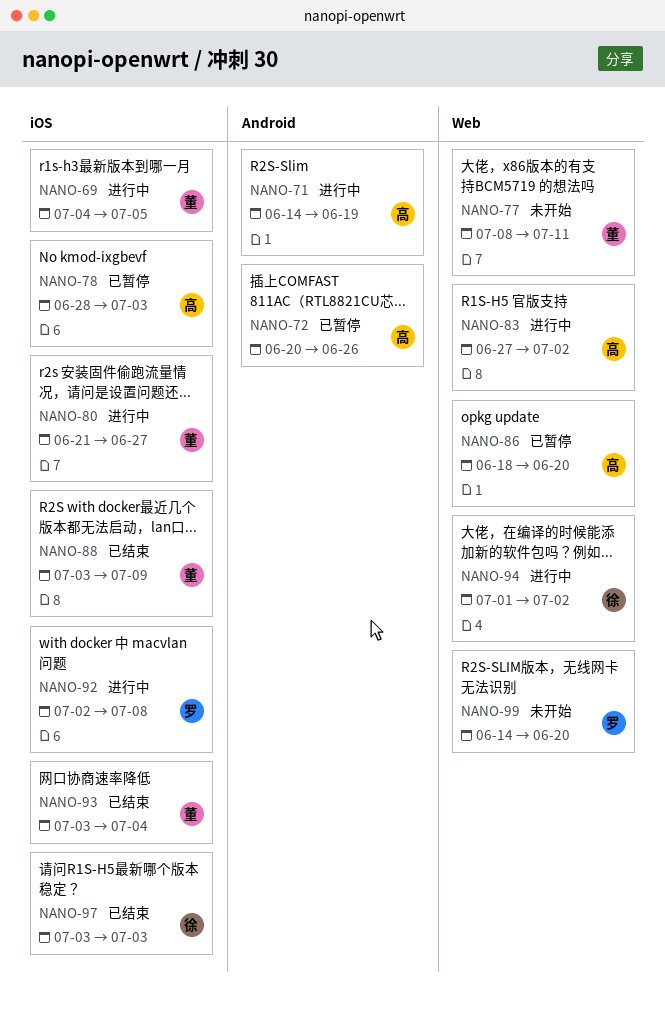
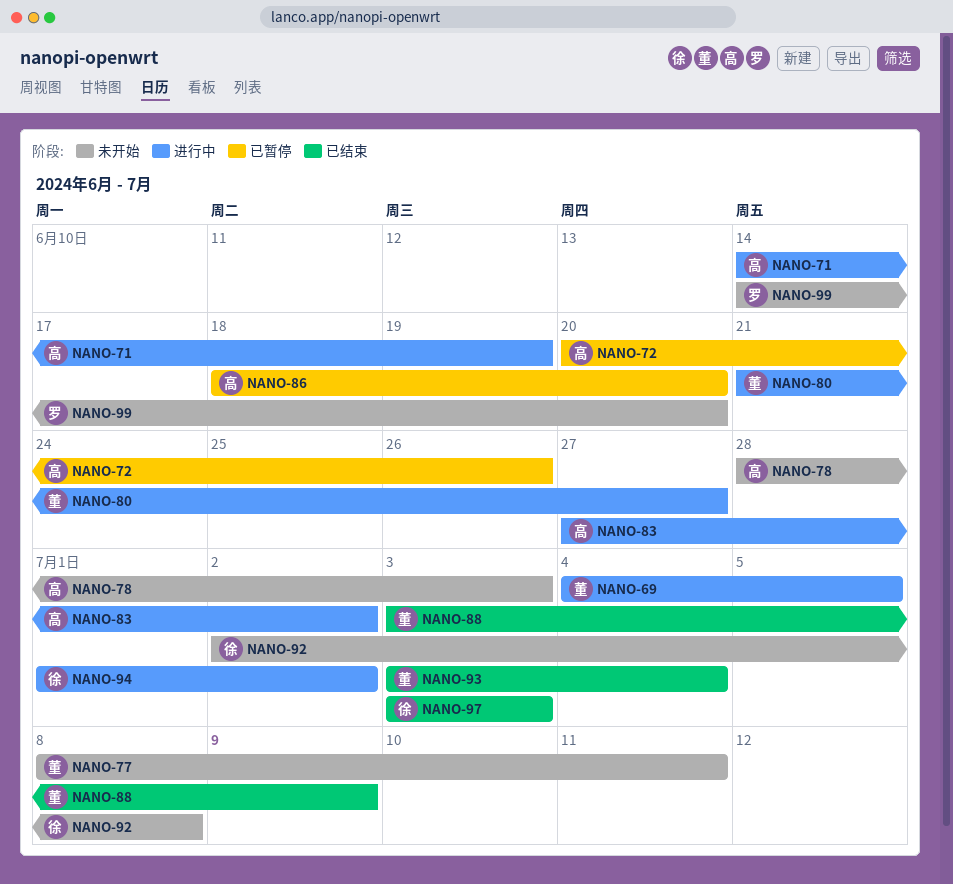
NANO-78, status: 已暂停 -> 未开始
NANO-92, status: 进行中 -> 未开始
NANO-92, owner: 罗 -> 徐

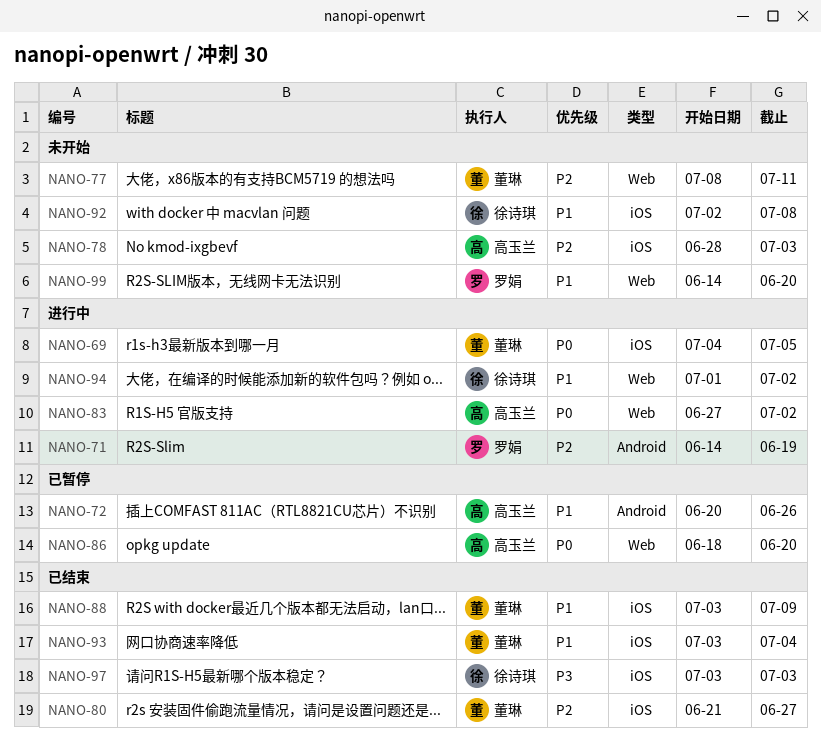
NANO-71, owner: 高玉兰 -> 罗娟
NANO-80, status: 进行中 -> 已结束

